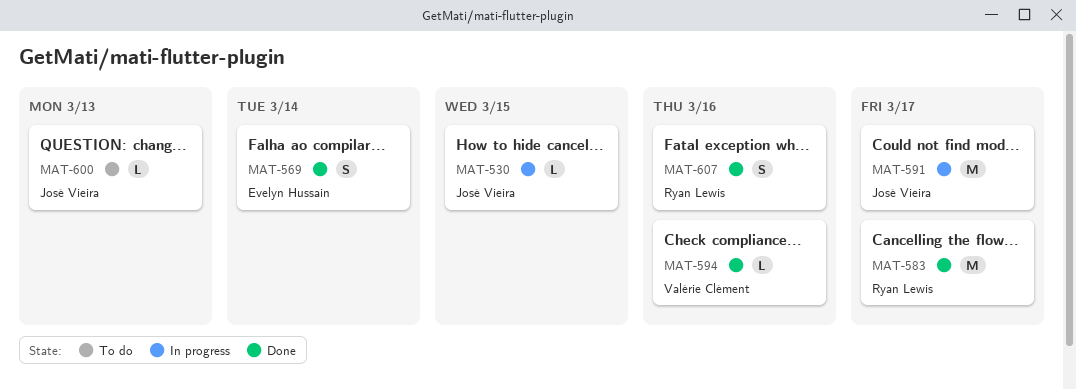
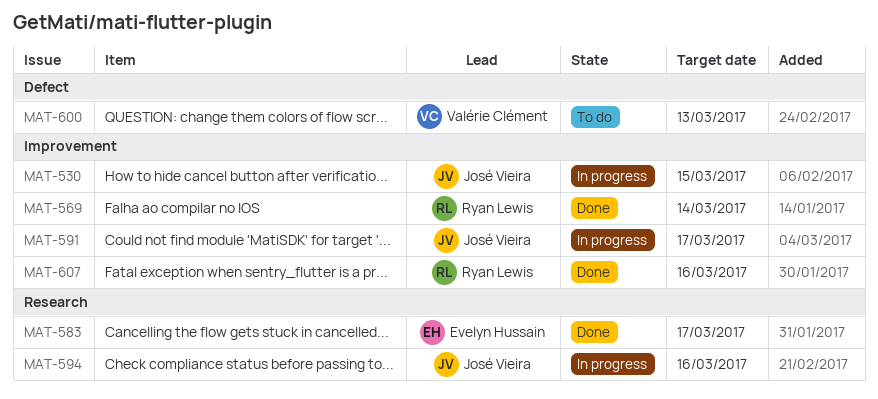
MAT-569, owner: Evelyn Hussain -> Ryan Lewis
MAT-583, owner: Ryan Lewis -> Evelyn Hussain
MAT-594, status: Done -> In progress
MAT-594, owner: Valérie Clément -> José Vieira
MAT-600, owner: José Vieira -> Valérie Clément

